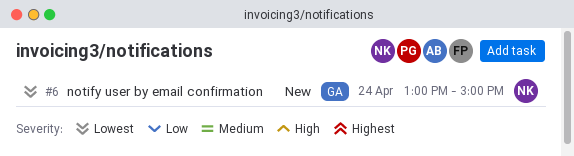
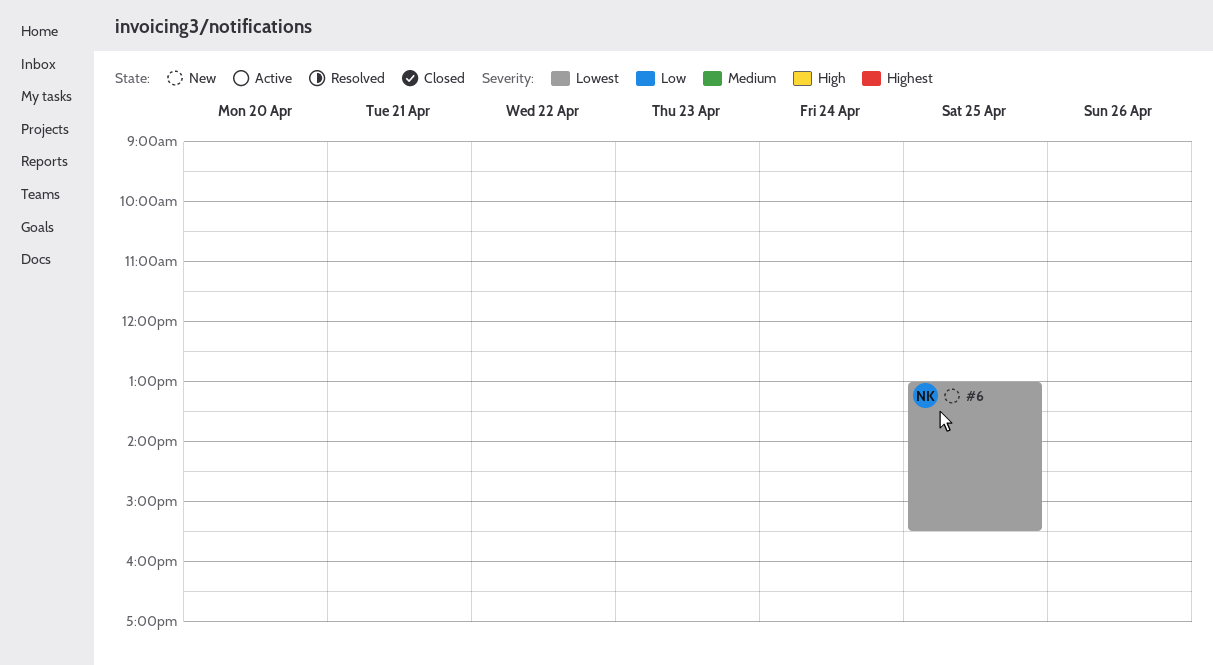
#6, day: Apr 24 -> Apr 25
#6, ends: 15:00 -> 15:30

